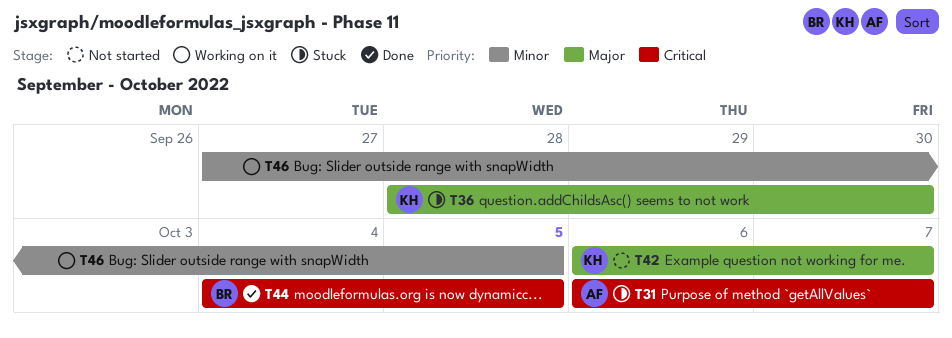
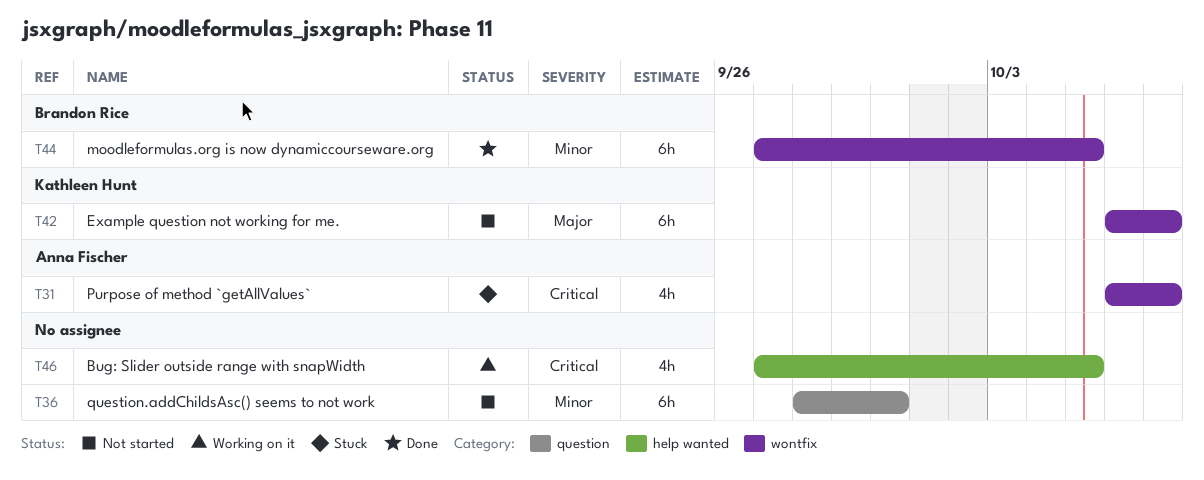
T36, status: Stuck -> Not started
T36, owner: Kathleen Hunt -> none
T36, priority: Major -> Minor
T44, priority: Critical -> Minor
T44, start: Oct 4 -> Sep 27
T46, priority: Minor -> Critical

